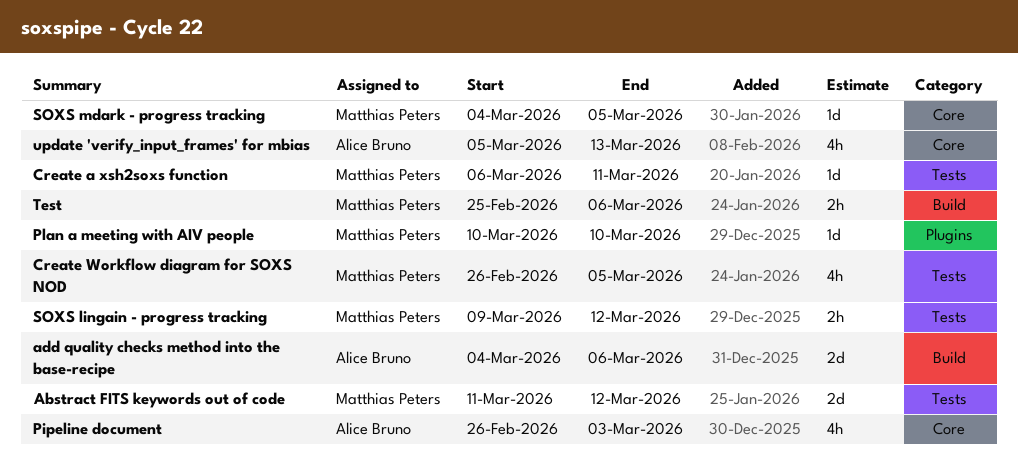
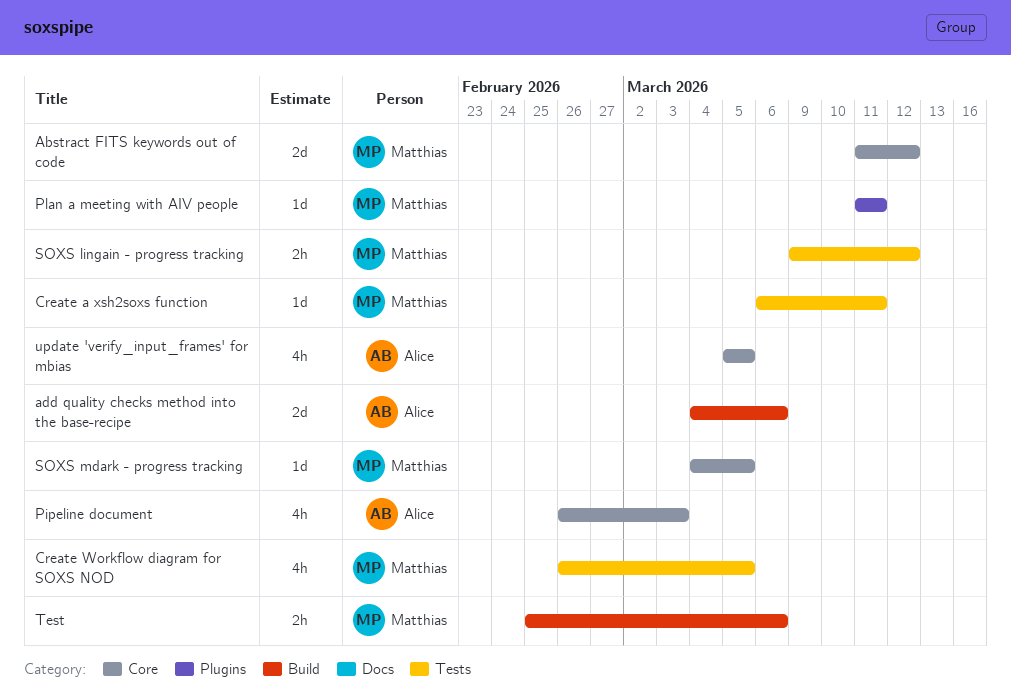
Abstract FITS keywords out of code, label: Tests -> Core
Plan a meeting with AIV people, start: Mar 10 -> Mar 11
Plan a meeting with AIV people, due: Mar 10 -> Mar 11
update 'verify_input_frames' for mbias, due: Mar 13 -> Mar 5

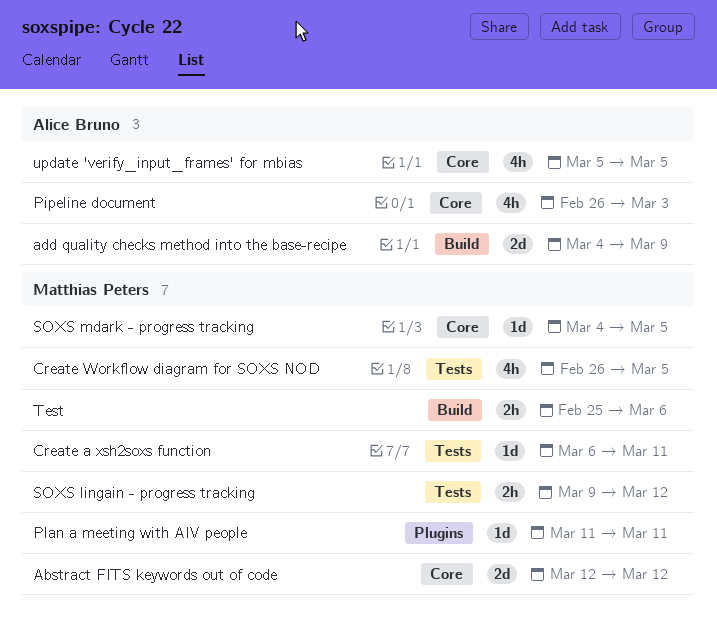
Abstract FITS keywords out of code, start: Mar 11 -> Mar 12
add quality checks method into the base-recipe, due: Mar 6 -> Mar 9

